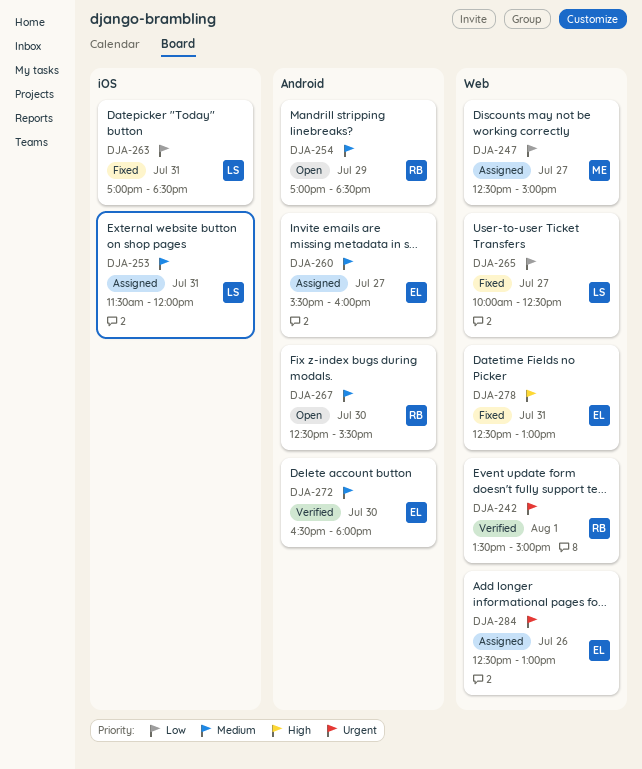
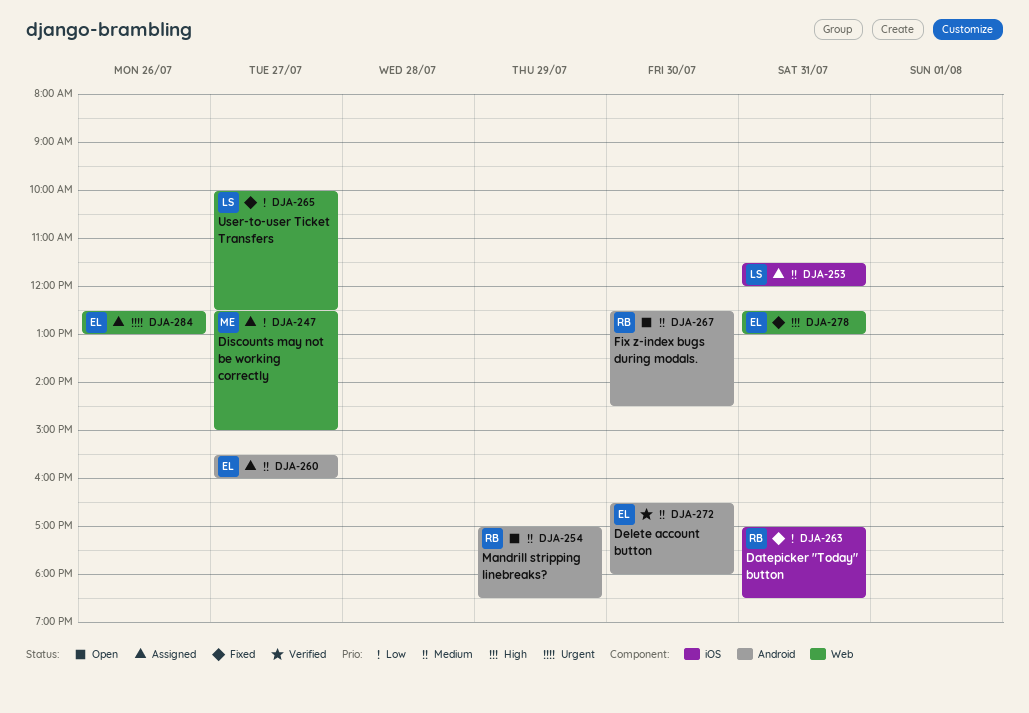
DJA-242: present -> none
DJA-263, owner: LS -> RB
DJA-267, ends: 15:30 -> 14:30

